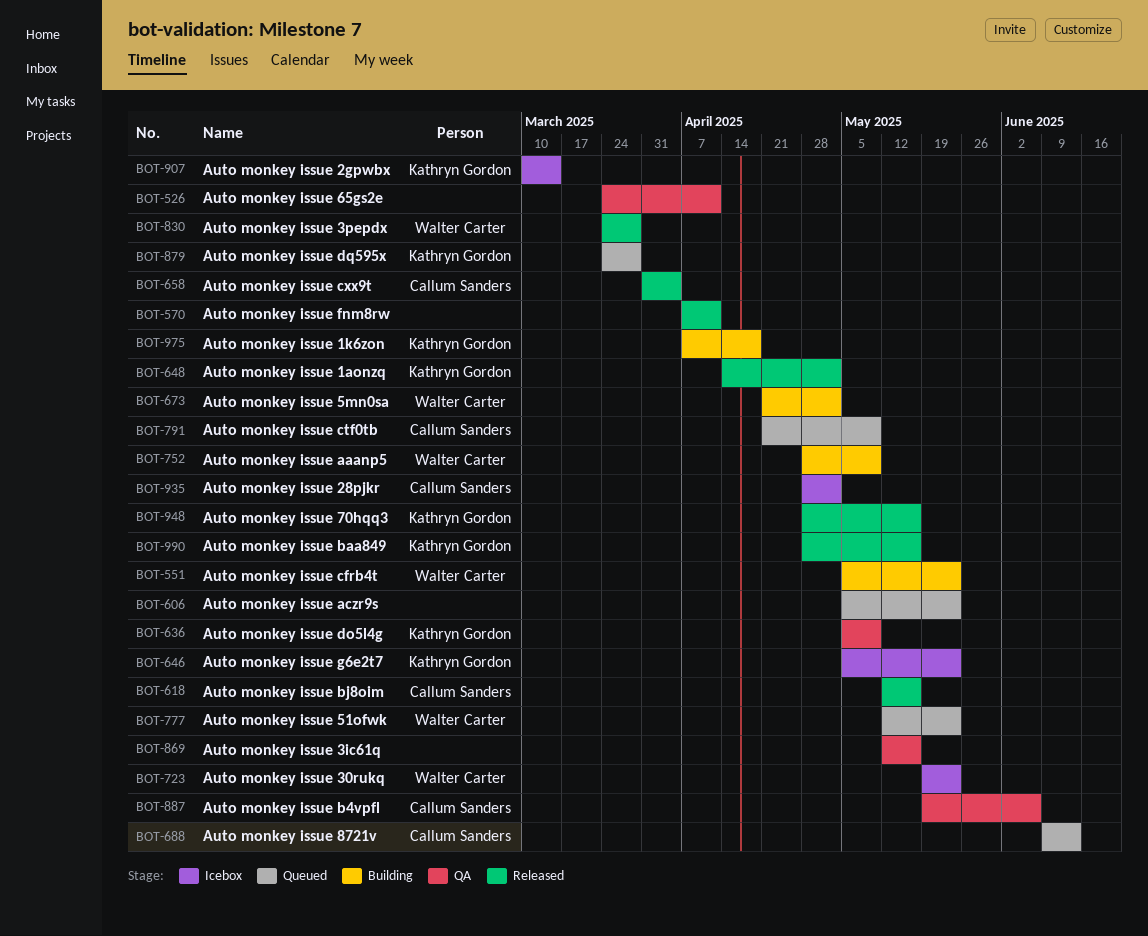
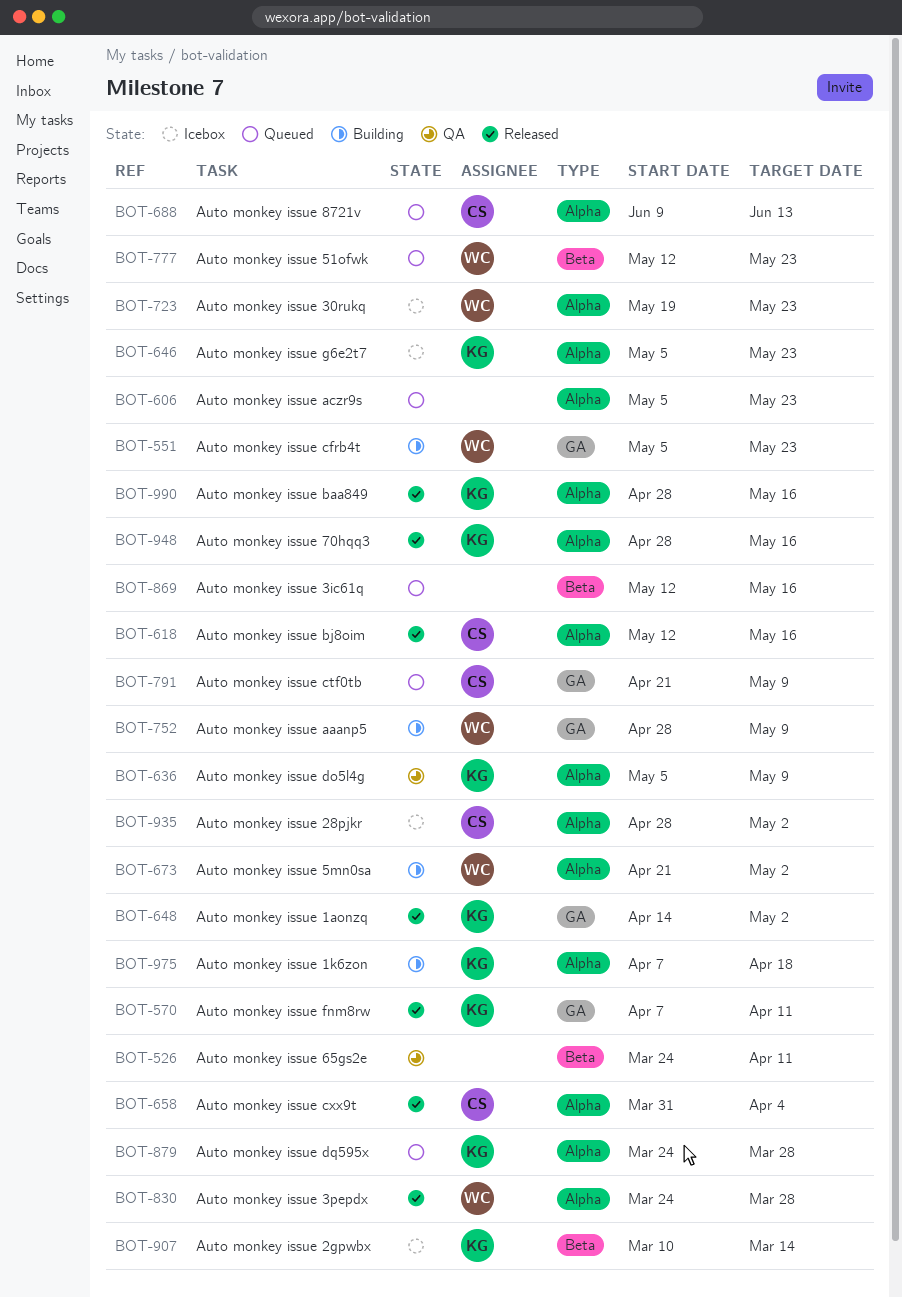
BOT-570, owner: none -> Kathryn Gordon
BOT-869, status: QA -> Queued
BOT-887: present -> none

